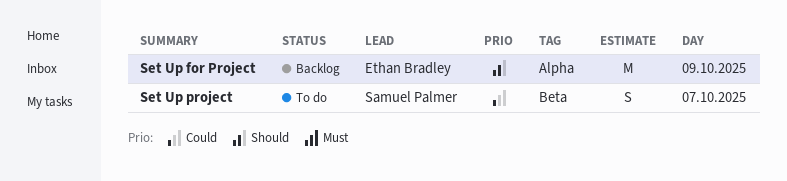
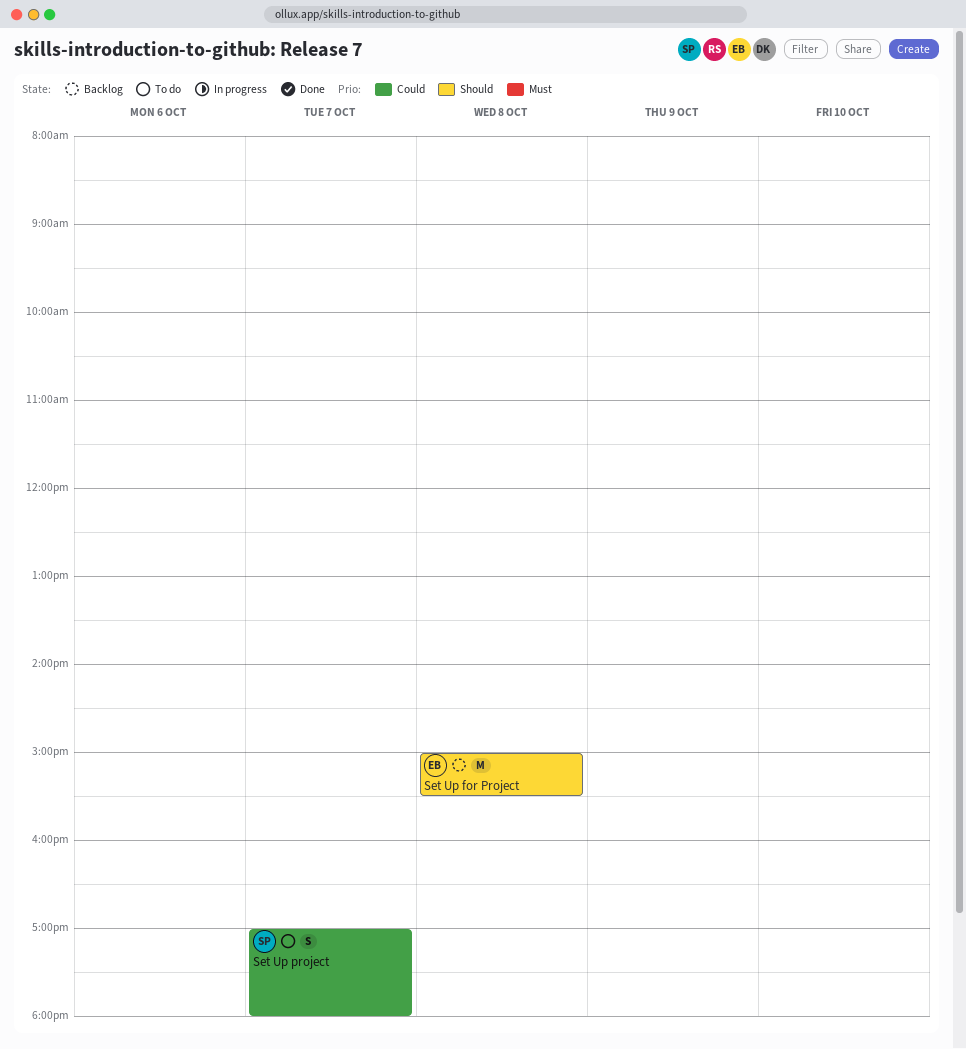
Set Up for Project, day: Oct 9 -> Oct 8

